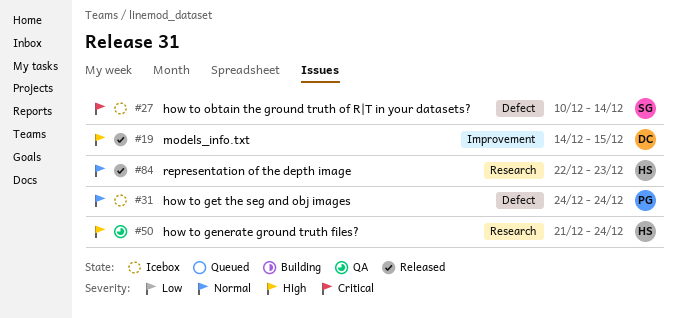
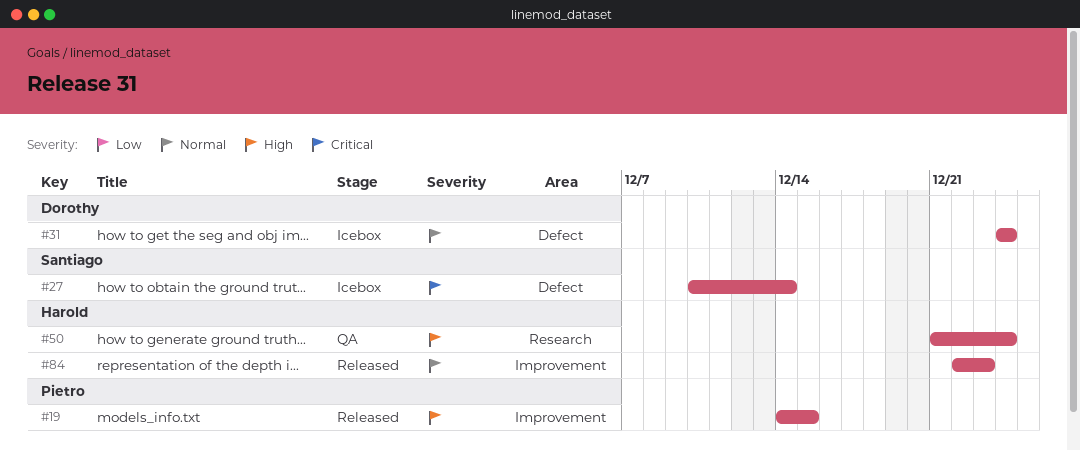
#19, owner: Dorothy -> Pietro
#31, owner: Pietro -> Dorothy
#84, label: Research -> Improvement

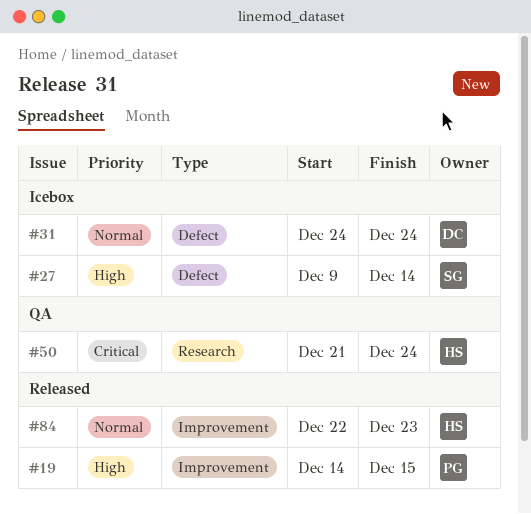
#27, priority: Critical -> High
#27, start: Dec 10 -> Dec 9
#50, priority: High -> Critical

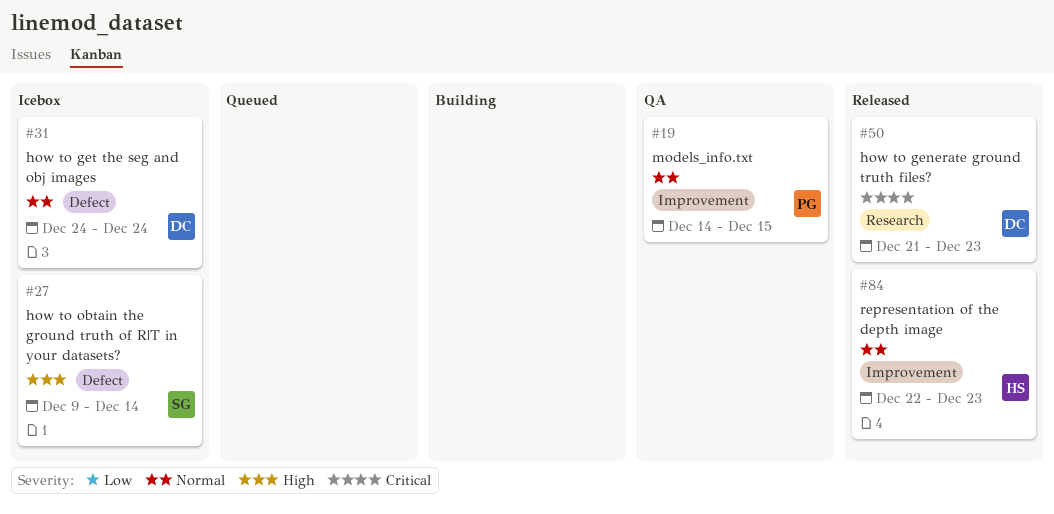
#19, status: Released -> QA
#19, priority: High -> Normal
#50, status: QA -> Released
#50, owner: HS -> DC
#50, due: Dec 24 -> Dec 23

